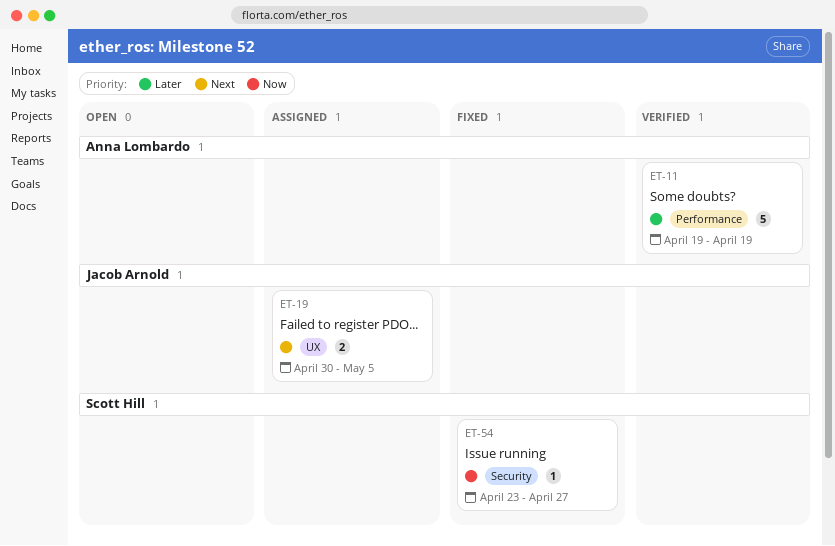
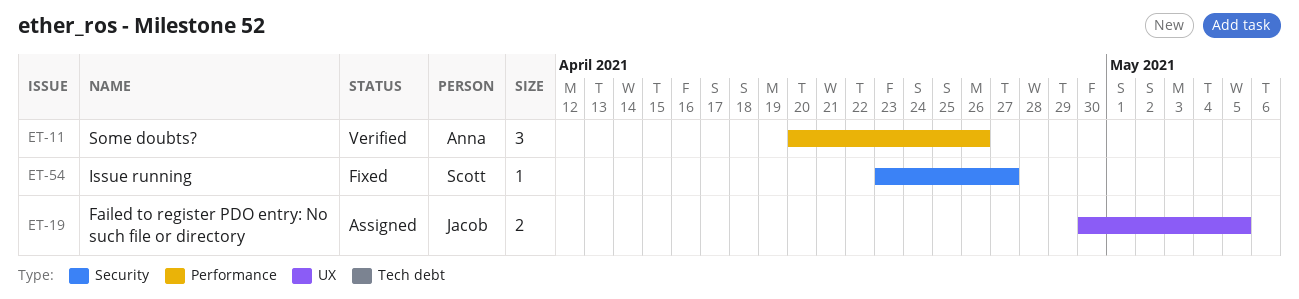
ET-11, estimate: 5 -> 3
ET-11, start: Apr 19 -> Apr 20
ET-11, due: Apr 19 -> Apr 26

